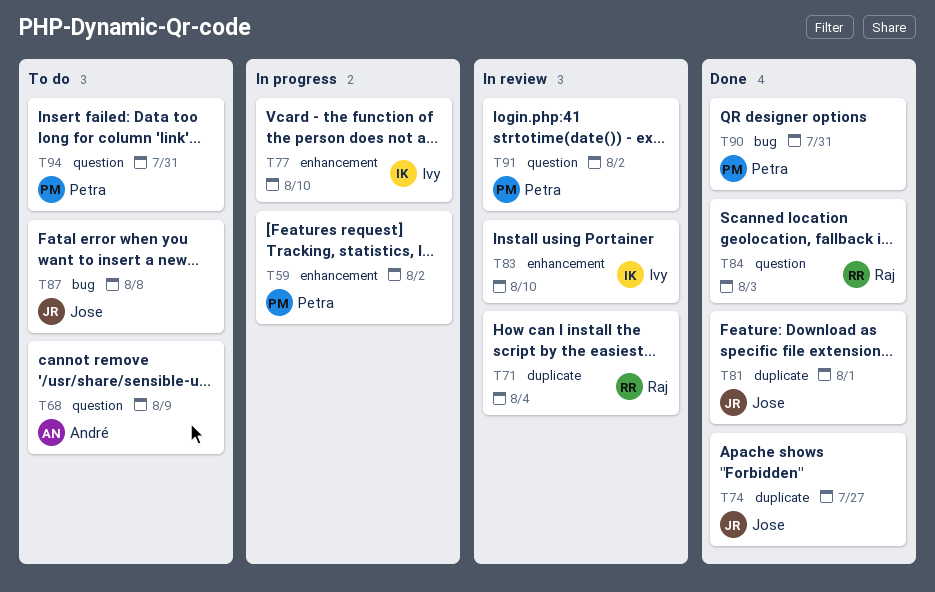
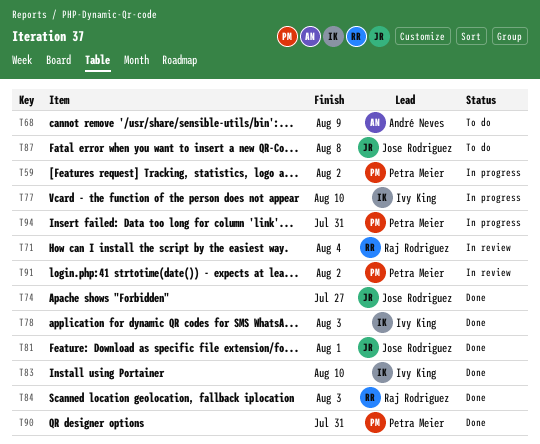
T78: none -> present
T83, status: In review -> Done
T94, status: To do -> In progress

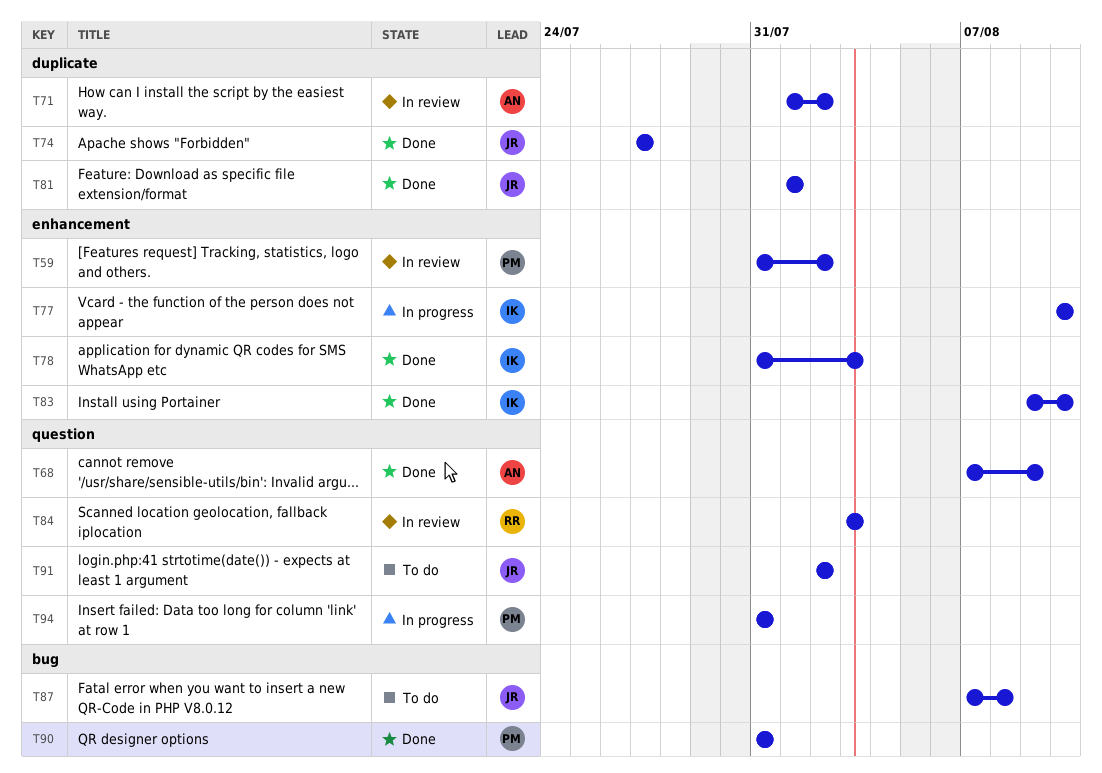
T59, status: In progress -> In review
T68, status: To do -> Done
T71, owner: Raj Rodriguez -> André Neves
T71, due: Aug 4 -> Aug 2
T84, status: Done -> In review
T91, status: In review -> To do
T91, owner: Petra Meier -> Jose Rodriguez

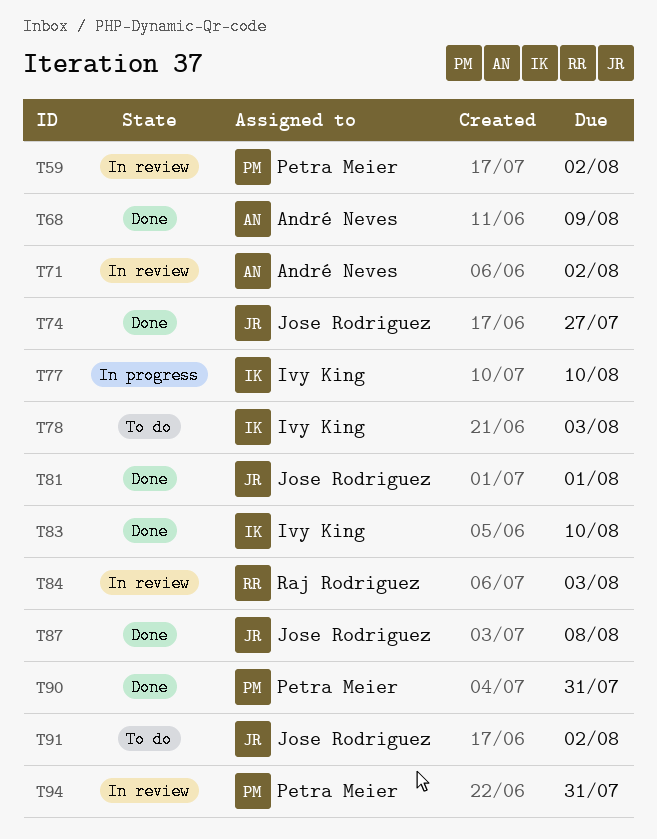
T78, status: Done -> To do
T87, status: To do -> Done
T94, status: In progress -> In review

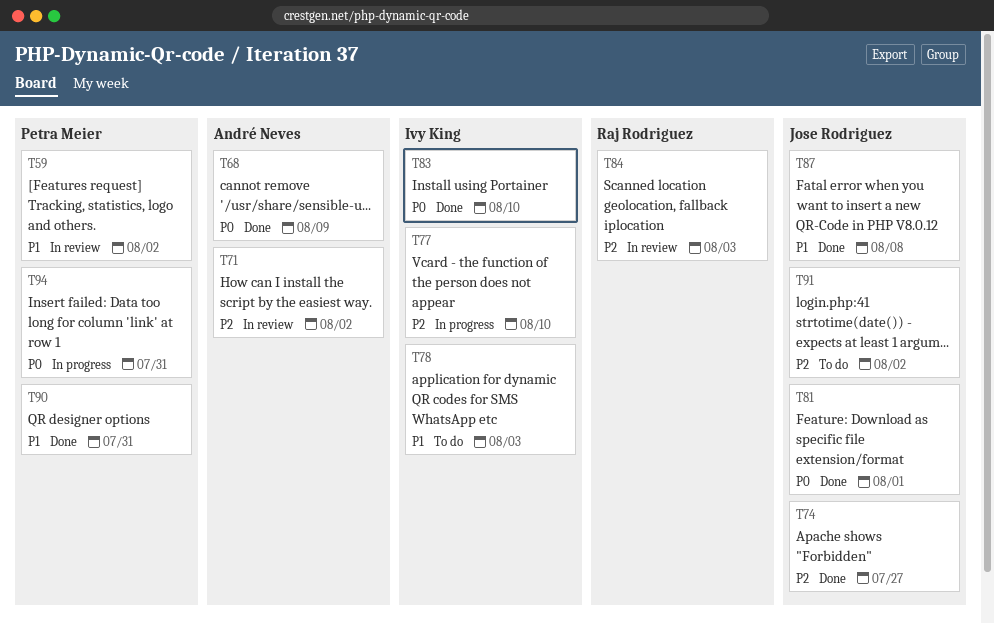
T94, status: In review -> In progress

